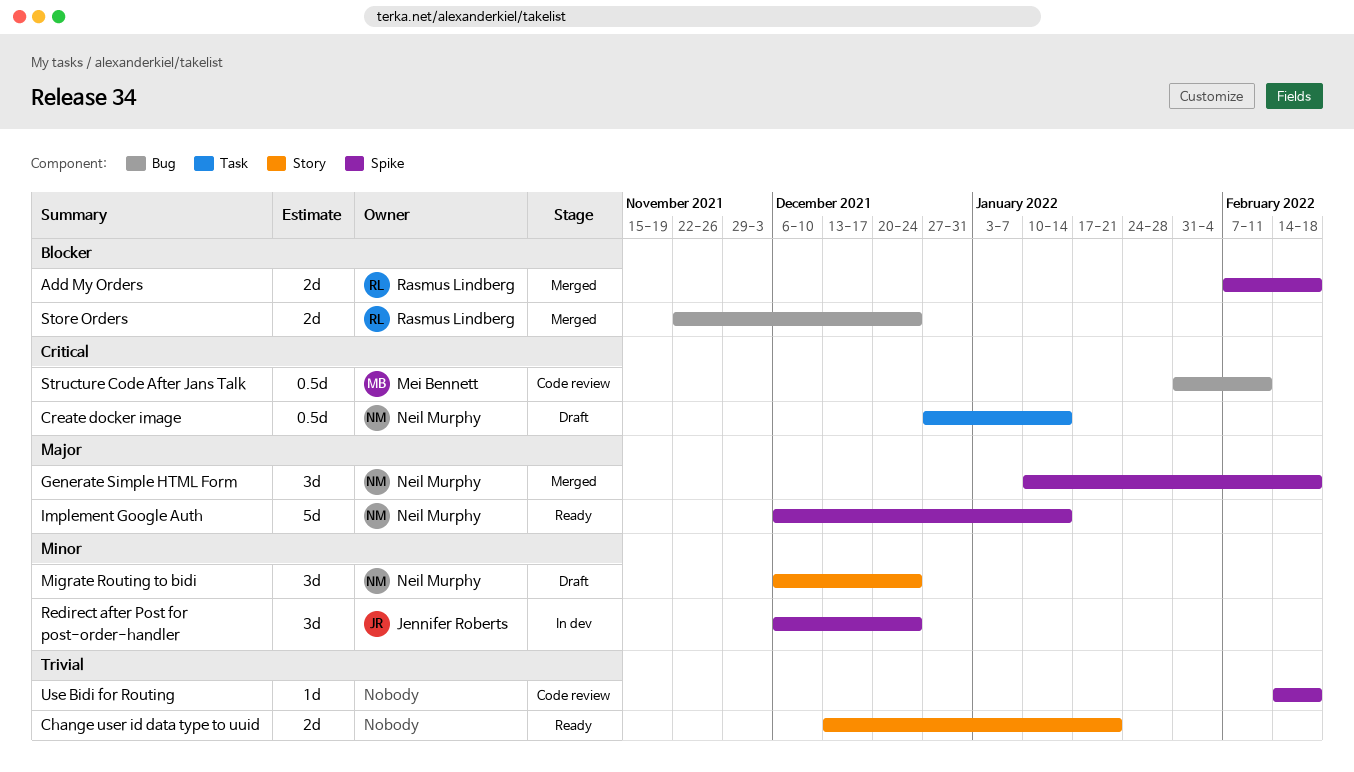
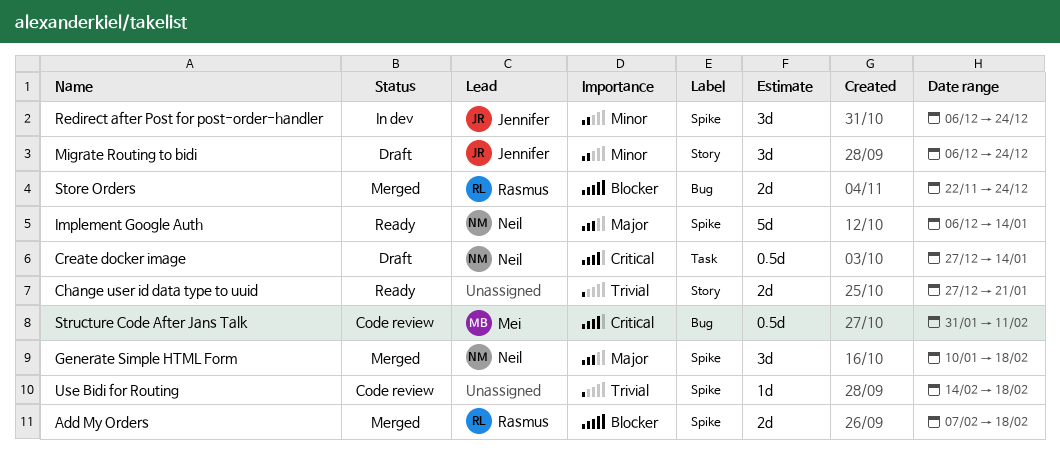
Change user id data type to uuid, start: Dec 13 -> Dec 27
Migrate Routing to bidi, owner: Neil Murphy -> Jennifer Roberts

